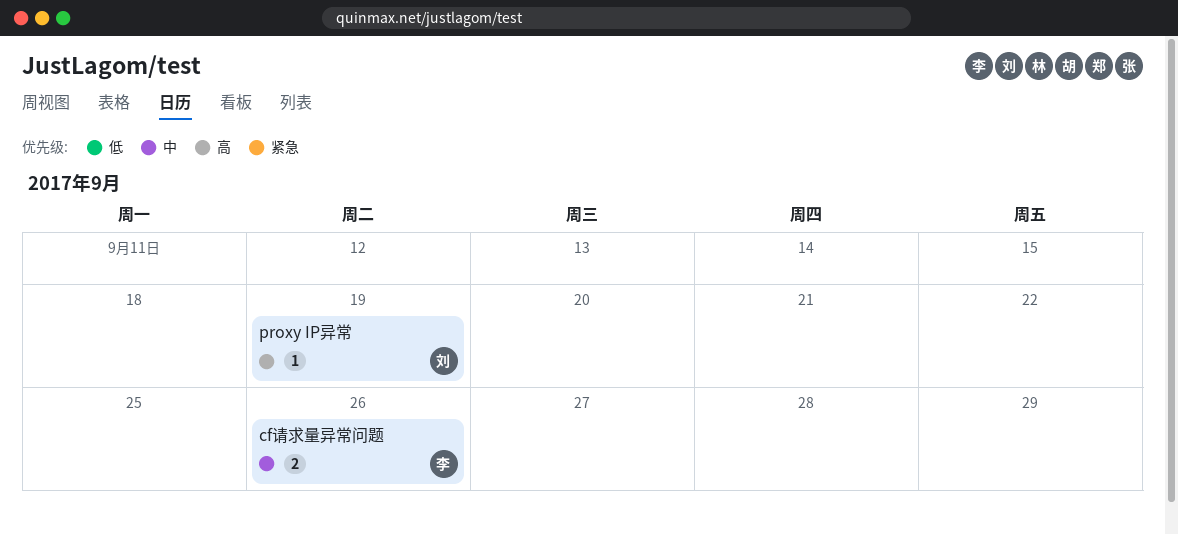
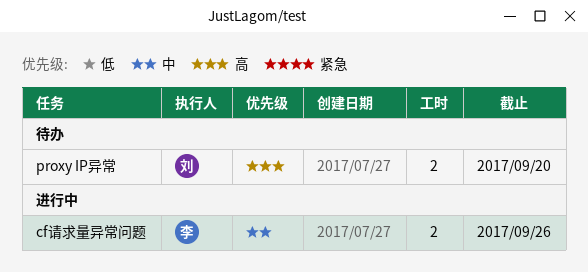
proxy IP异常, estimate: 1 -> 2
proxy IP异常, due: Sep 19 -> Sep 20

